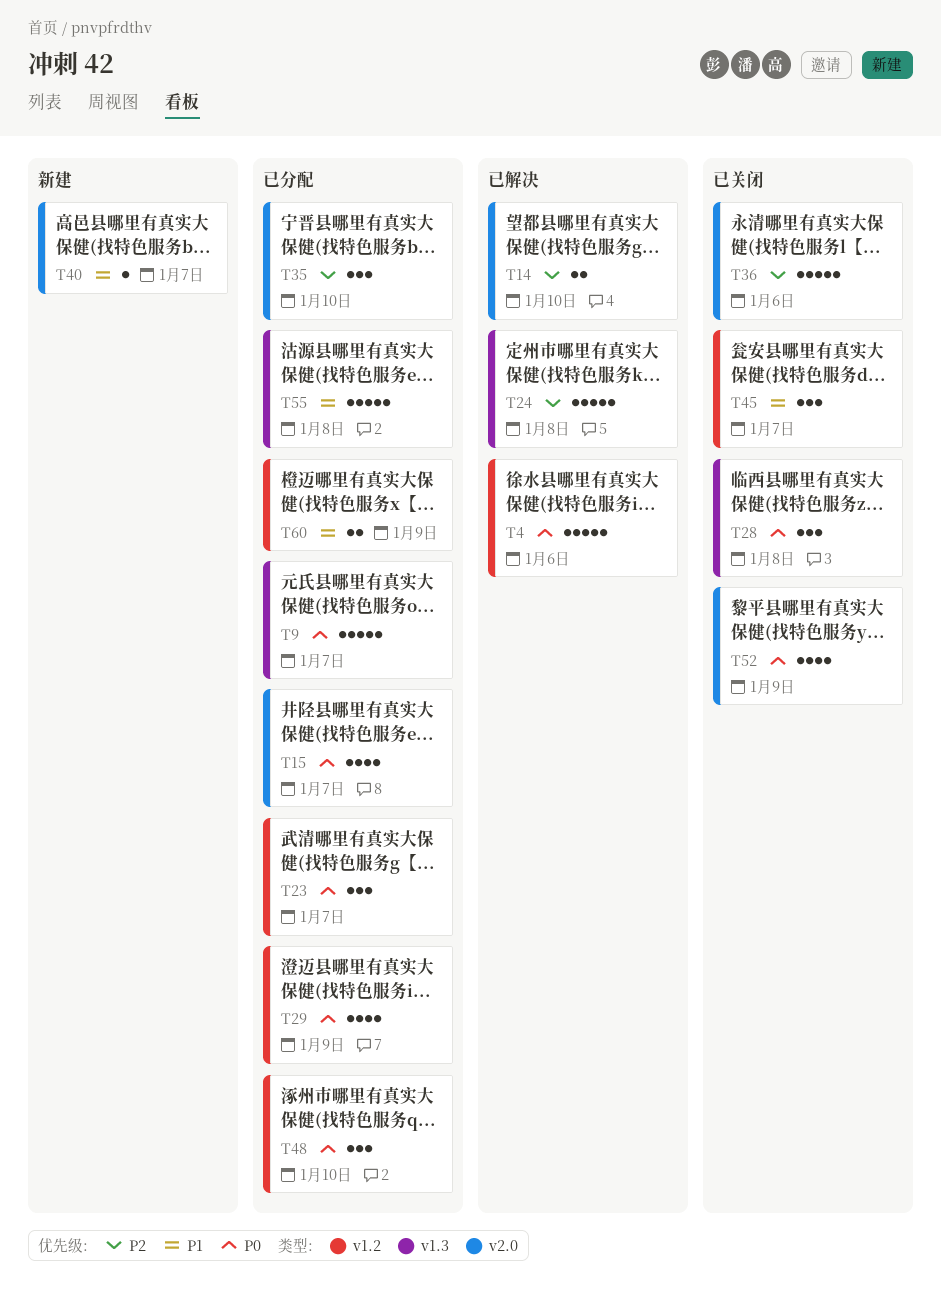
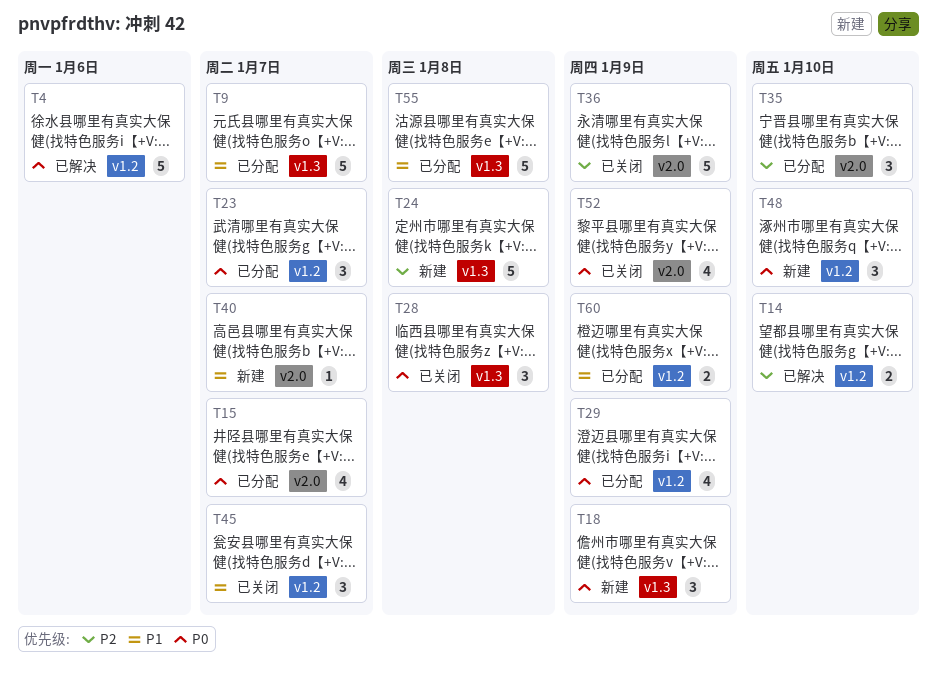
T9, priority: P0 -> P1
T14, label: v2.0 -> v1.2
T18: none -> present
T24, status: 已解决 -> 新建
T36, due: Jan 6 -> Jan 9
T48, status: 已分配 -> 新建

